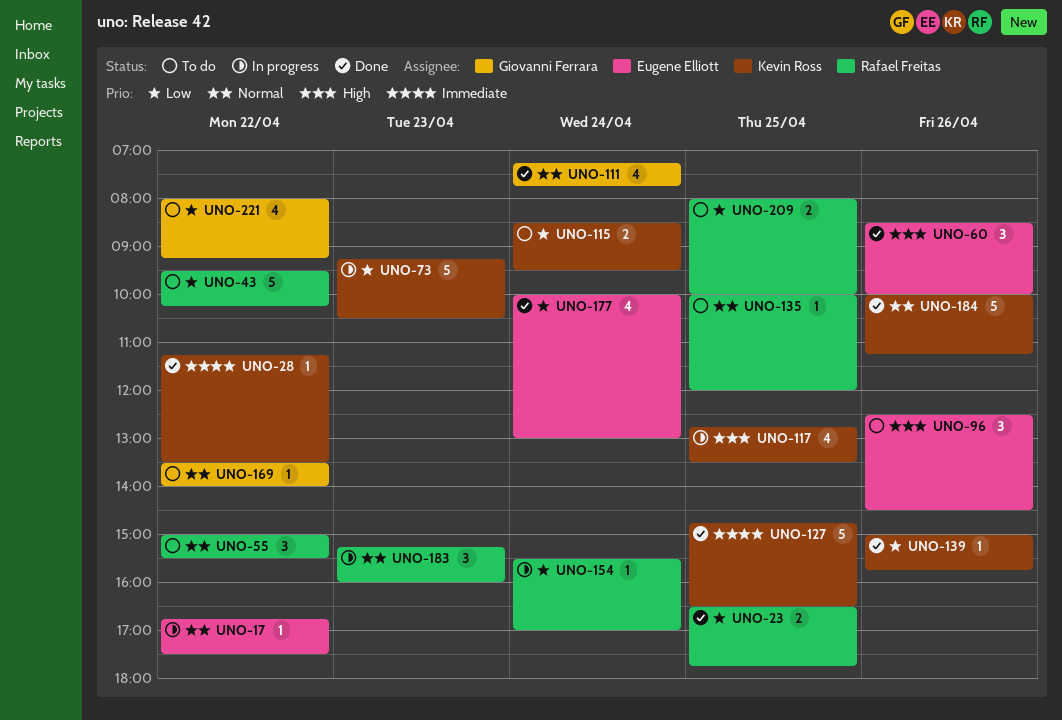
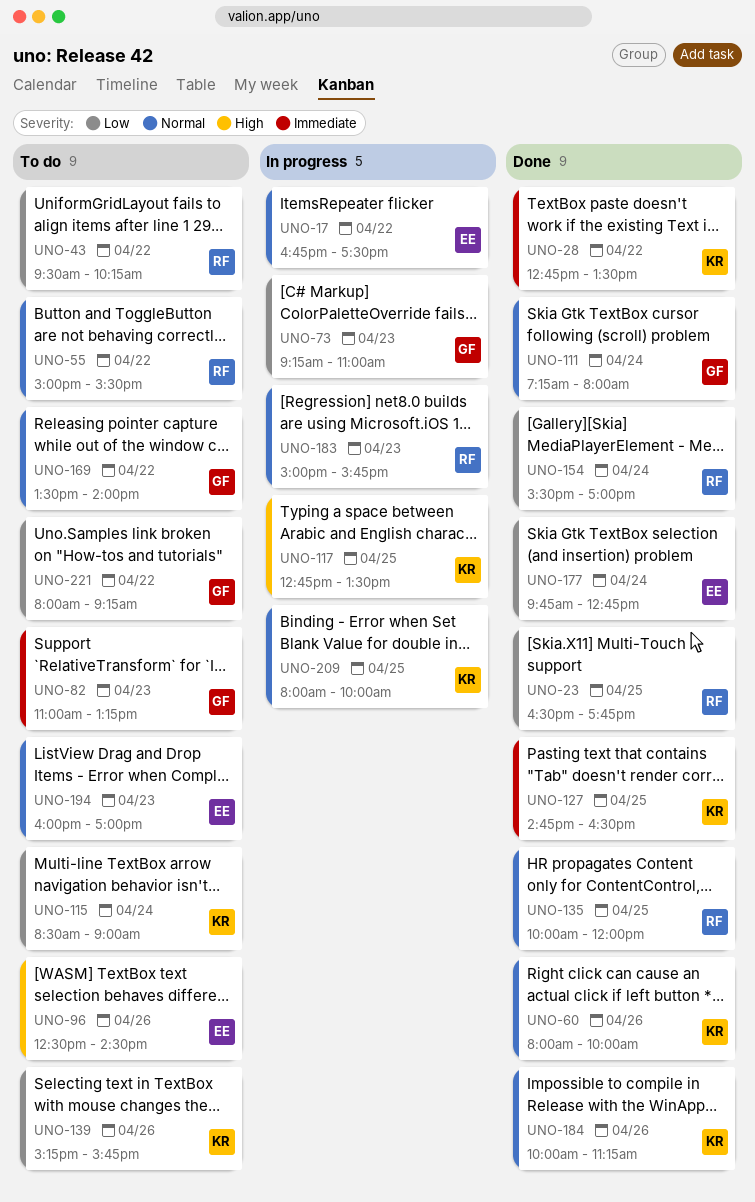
UNO-28, begins: 11:15 -> 12:45
UNO-60, owner: Eugene Elliott -> Kevin Ross
UNO-60, priority: High -> Normal
UNO-60, begins: 08:30 -> 08:00
UNO-73, owner: Kevin Ross -> Giovanni Ferrara
UNO-73, ends: 10:30 -> 11:00
UNO-82: none -> present
UNO-111, ends: 07:45 -> 08:00
UNO-115, ends: 09:30 -> 09:00
UNO-135, status: To do -> Done
UNO-139, status: Done -> To do
UNO-139, begins: 15:00 -> 15:15
UNO-154, status: In progress -> Done
UNO-177, begins: 10:00 -> 09:45
UNO-177, ends: 13:00 -> 12:45
UNO-183, begins: 15:15 -> 15:00
UNO-183, ends: 16:00 -> 15:45
UNO-194: none -> present
UNO-209, status: To do -> In progress
UNO-209, owner: Rafael Freitas -> Kevin Ross
UNO-209, priority: Low -> Normal

